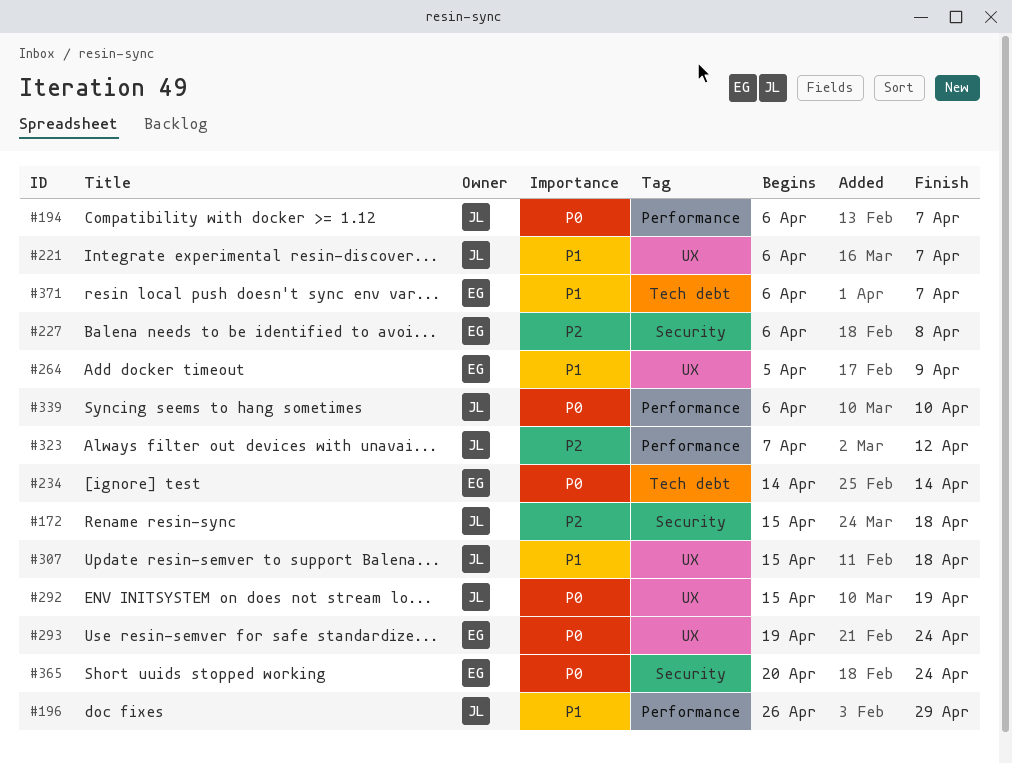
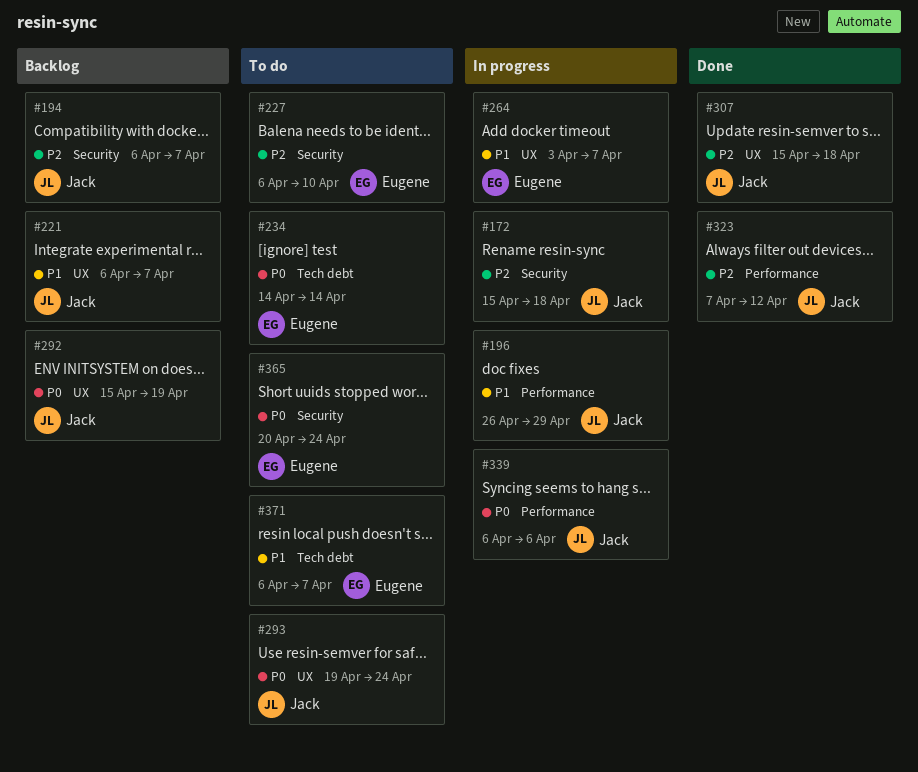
#194, priority: P0 -> P2
#194, label: Performance -> Security
#227, due: Apr 8 -> Apr 10
#264, start: Apr 5 -> Apr 3
#264, due: Apr 9 -> Apr 7
#293, owner: Eugene -> Jack
#307, priority: P1 -> P2
#339, due: Apr 10 -> Apr 6

